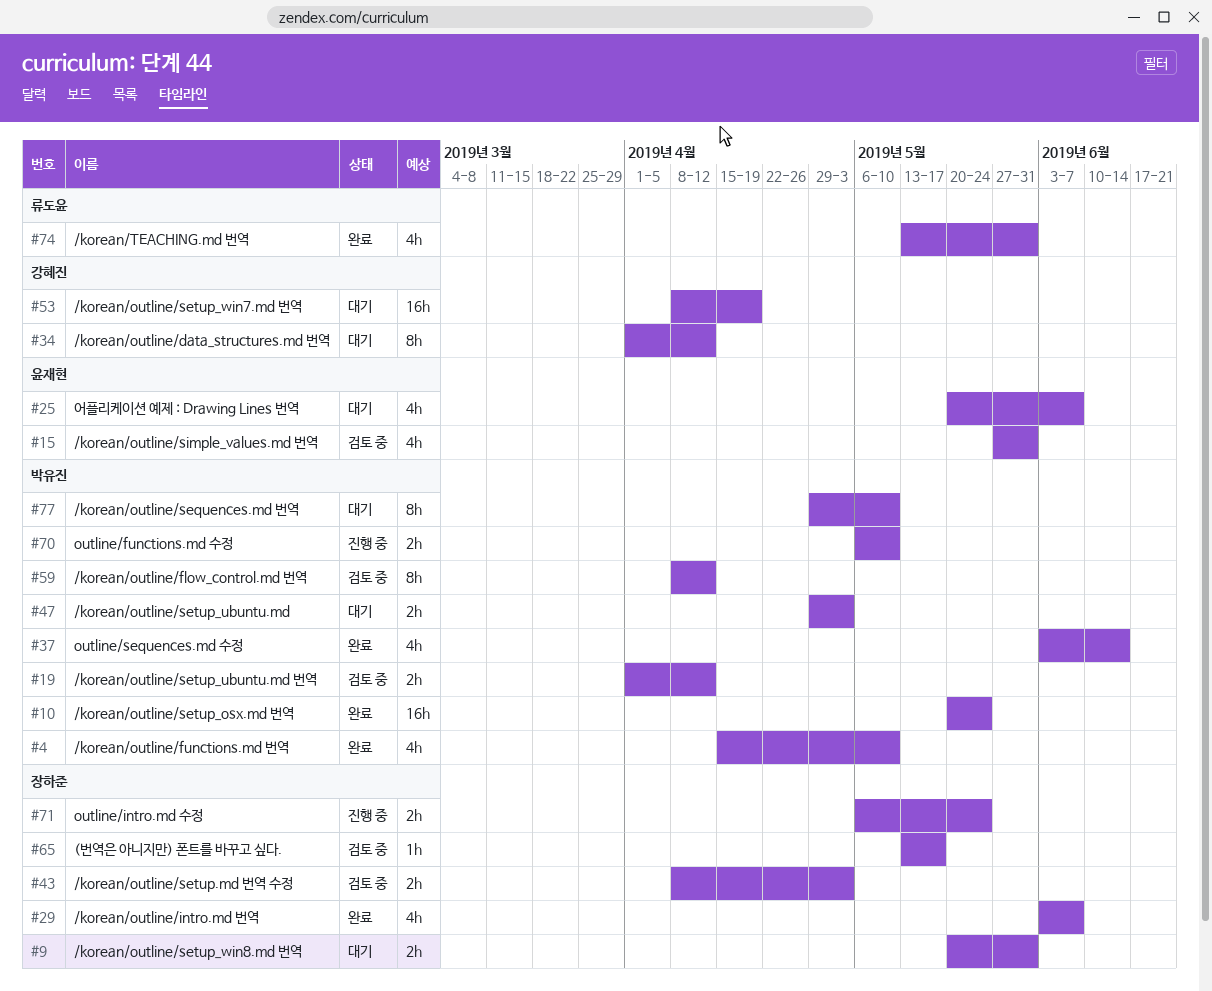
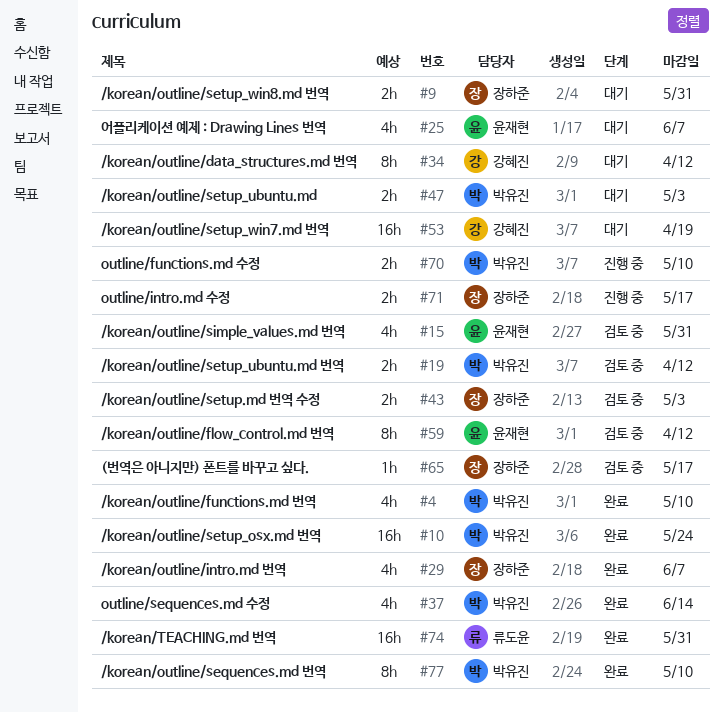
#59, owner: 박유진 -> 윤재현
#71, due: May 24 -> May 17
#74, estimate: 4h -> 16h
#77, status: 대기 -> 완료

